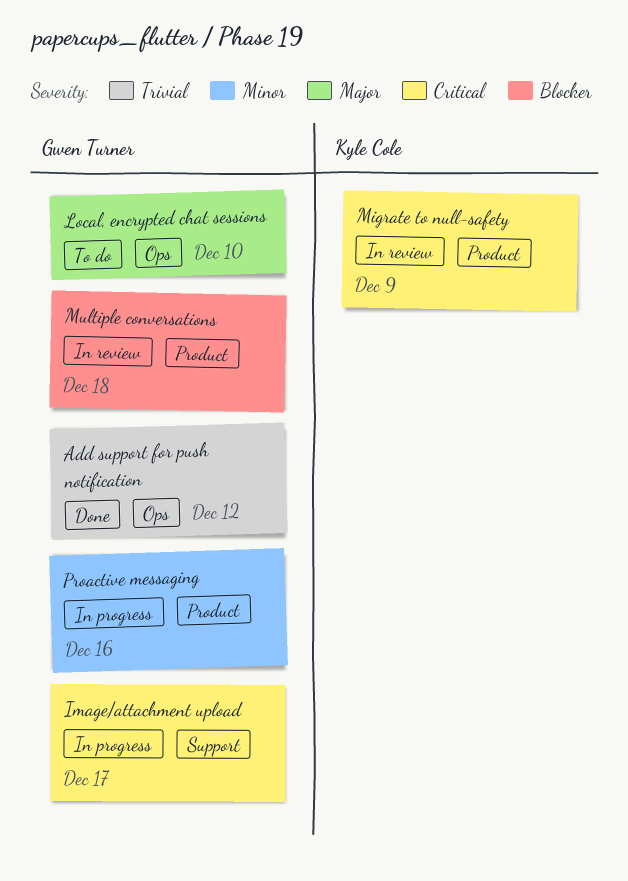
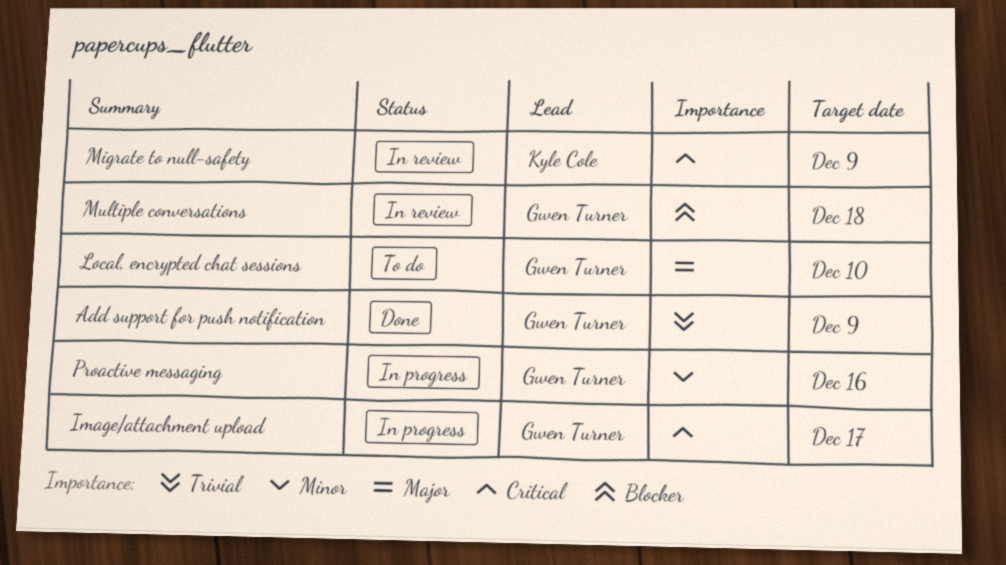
Add support for push notification, due: Dec 12 -> Dec 9

